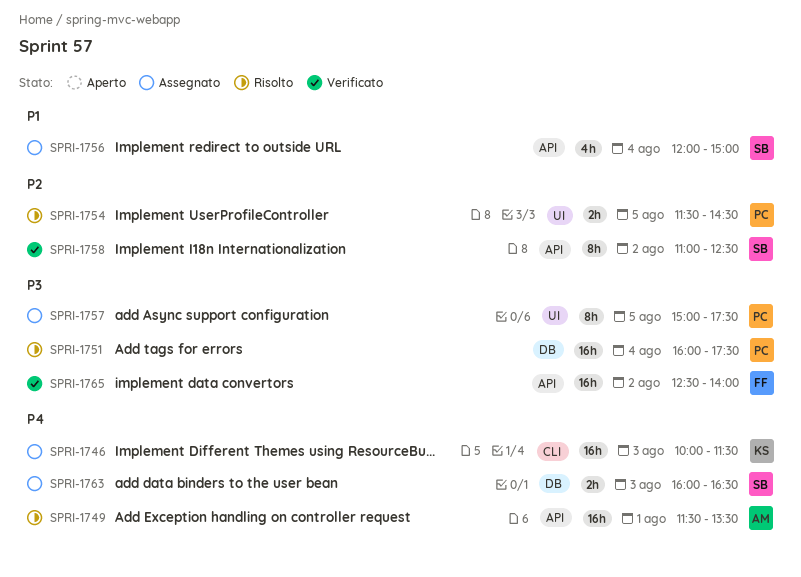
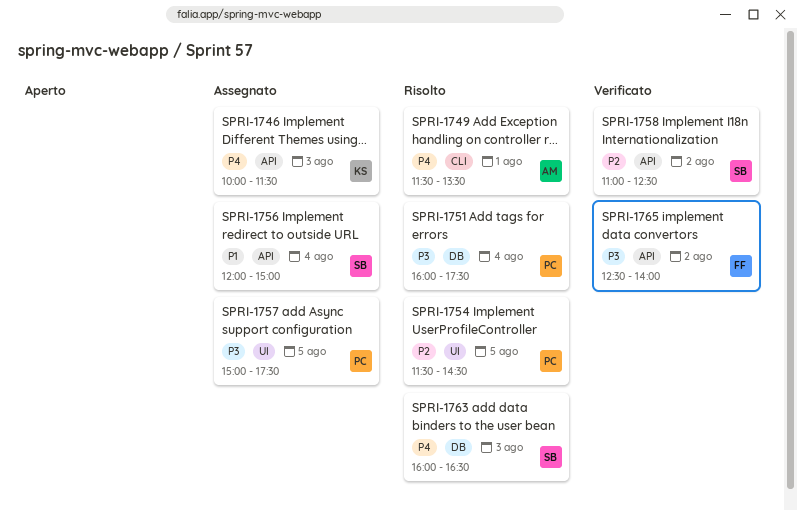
SPRI-1746, label: CLI -> API
SPRI-1749, label: API -> CLI
SPRI-1763, status: Assegnato -> Risolto

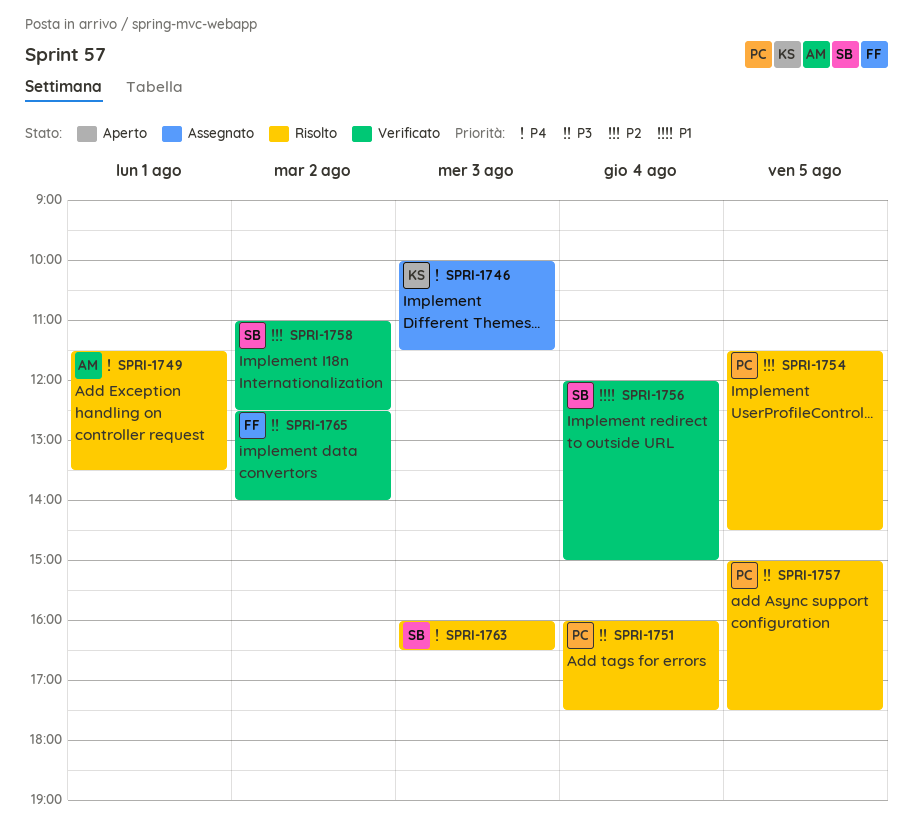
SPRI-1756, status: Assegnato -> Verificato
SPRI-1757, status: Assegnato -> Risolto

